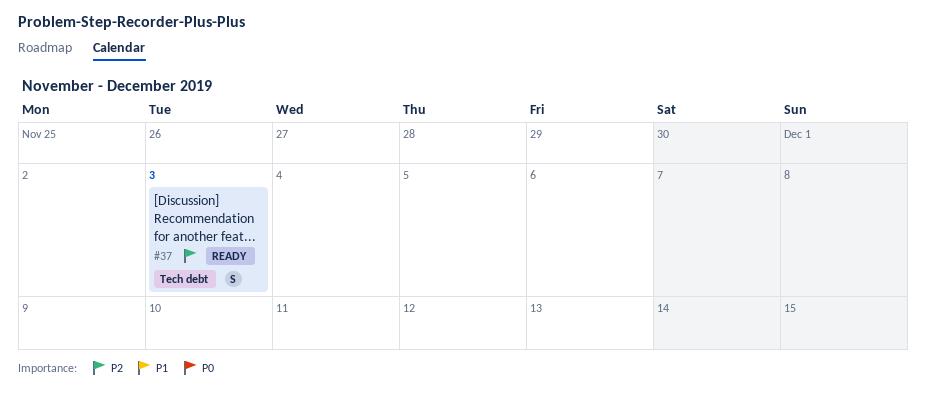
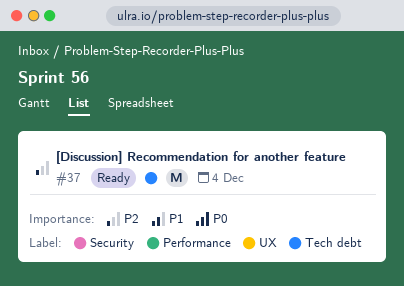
#37, estimate: S -> M
#37, due: Dec 3 -> Dec 4

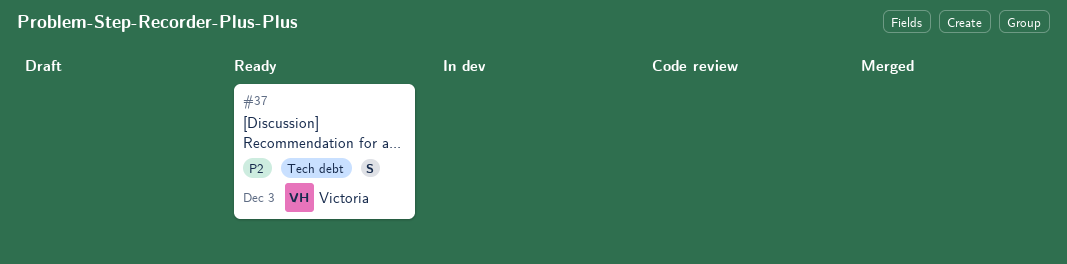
#37, estimate: M -> S
#37, due: Dec 4 -> Dec 3

